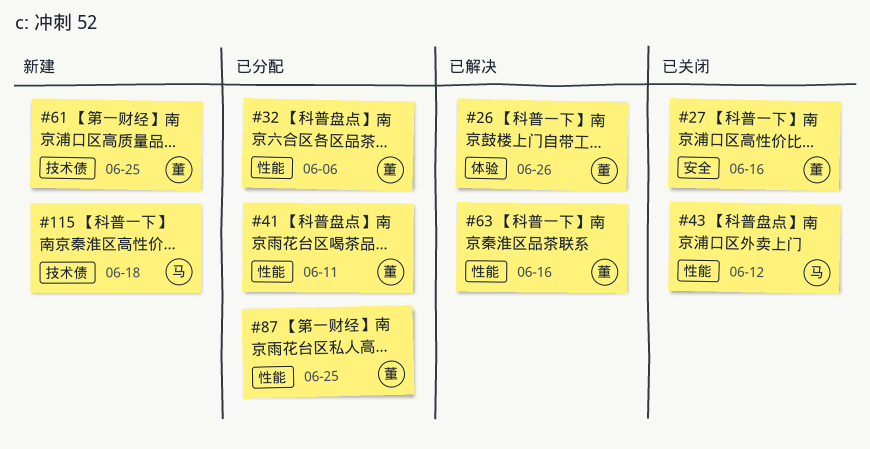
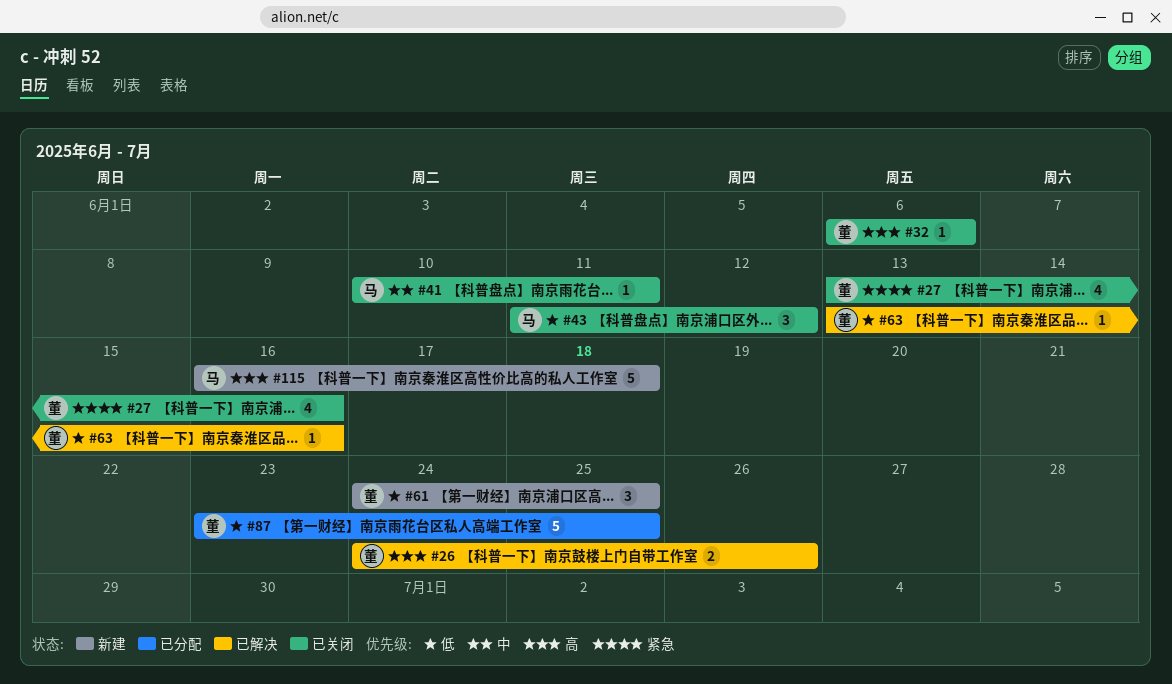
#32, status: 已分配 -> 已关闭
#41, status: 已分配 -> 已关闭
#41, owner: 董 -> 马

